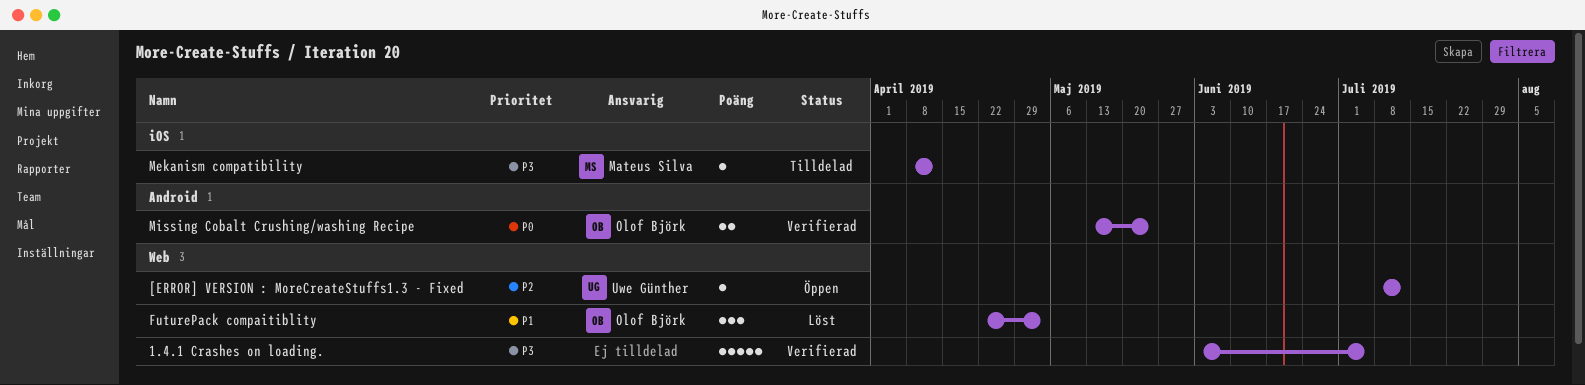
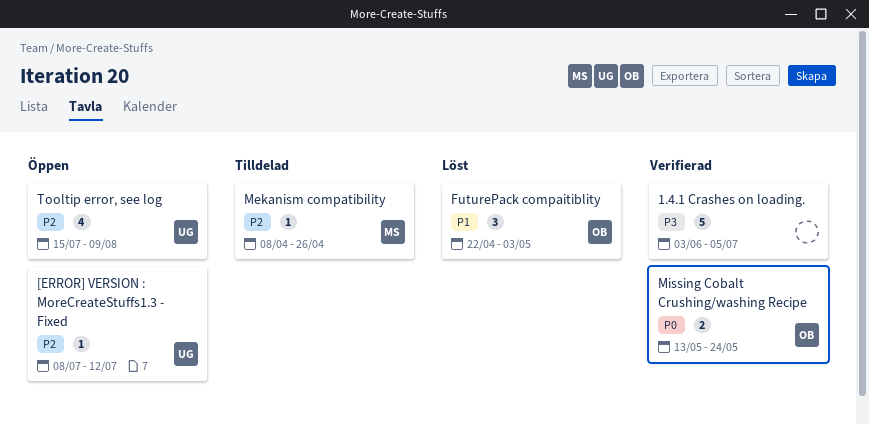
Mekanism compatibility, priority: P3 -> P2
Mekanism compatibility, due: Apr 12 -> Apr 26
Tooltip error, see log: none -> present

